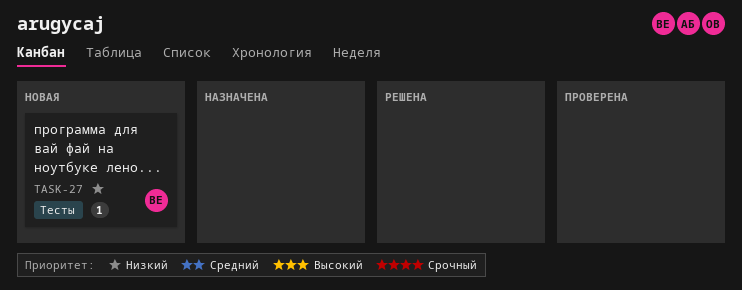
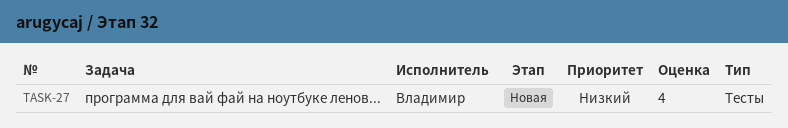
TASK-27, estimate: 1 -> 4

